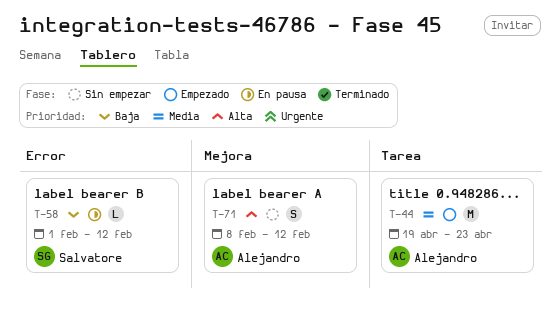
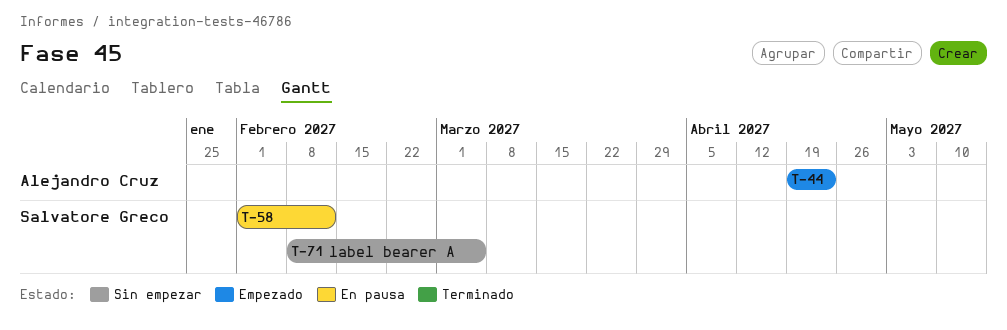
T-71, owner: Alejandro Cruz -> Salvatore Greco
T-71, due: Feb 12 -> Mar 5

